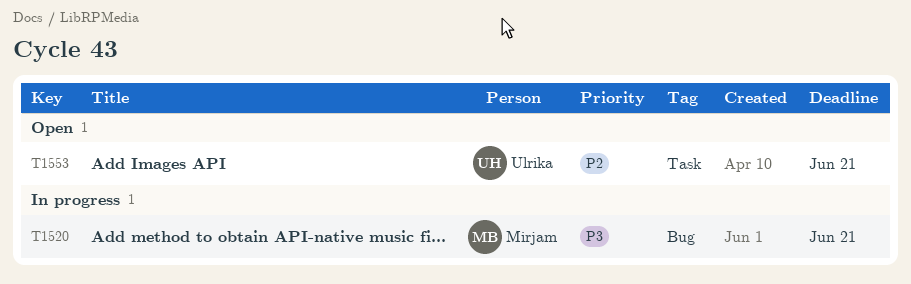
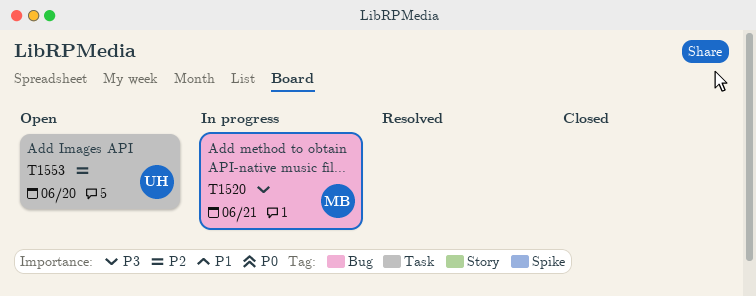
T1553, due: Jun 21 -> Jun 20

